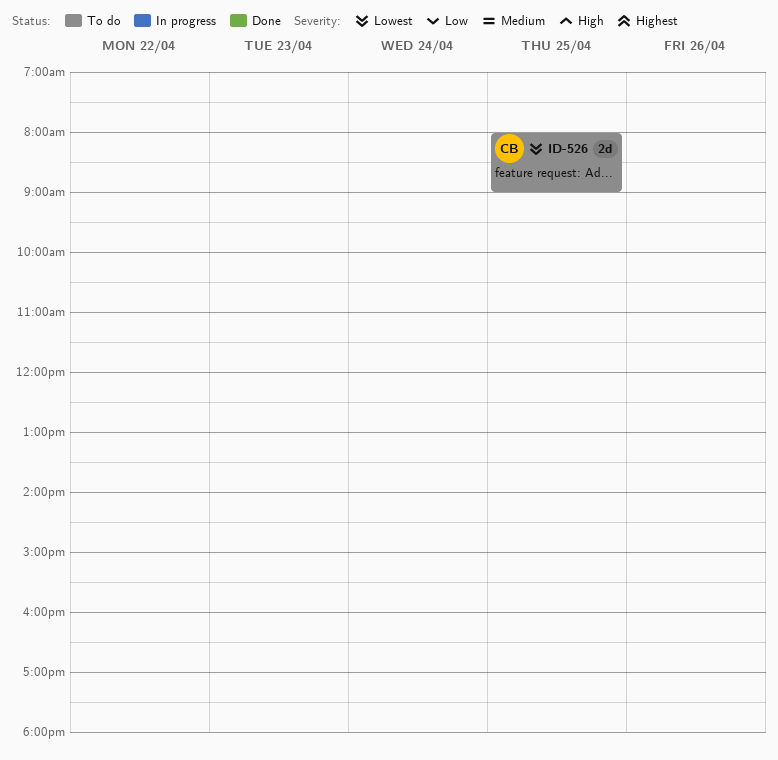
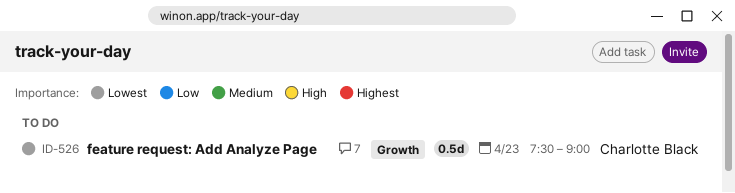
ID-526, estimate: 2d -> 0.5d
ID-526, day: Apr 25 -> Apr 23
ID-526, begins: 08:00 -> 07:30

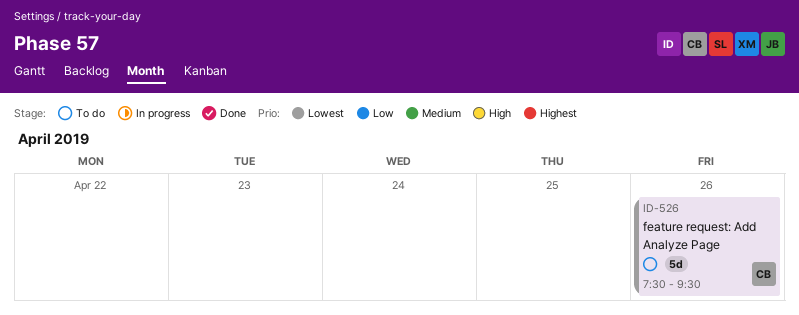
ID-526, estimate: 0.5d -> 5d
ID-526, day: Apr 23 -> Apr 26
ID-526, ends: 09:00 -> 09:30

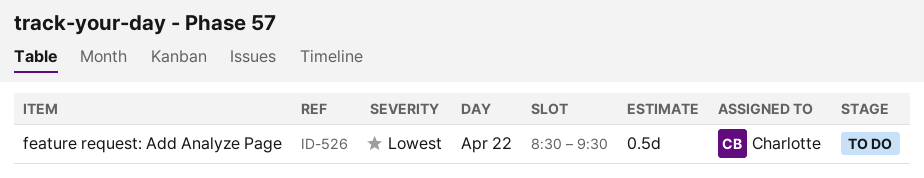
ID-526, estimate: 5d -> 0.5d
ID-526, day: Apr 26 -> Apr 22
ID-526, begins: 07:30 -> 08:30

